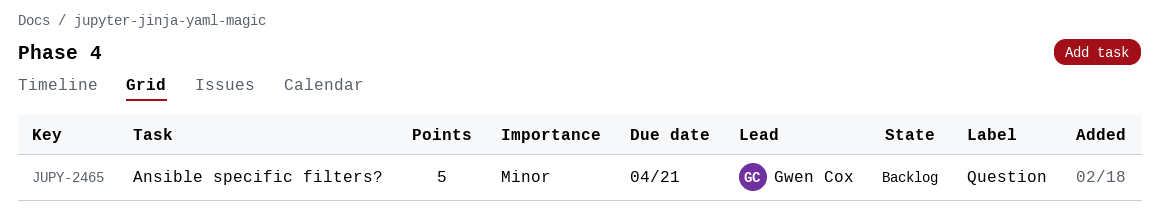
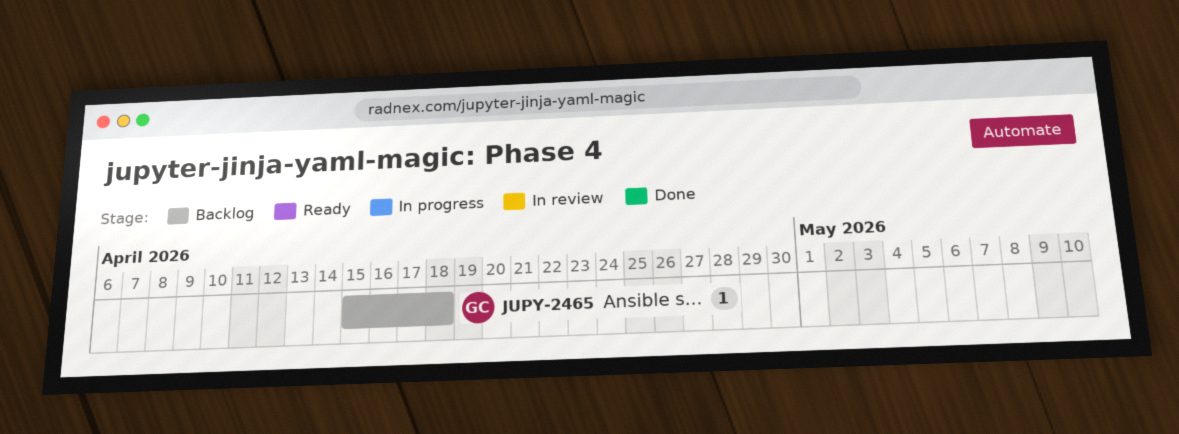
JUPY-2465, estimate: 5 -> 1
JUPY-2465, due: Apr 21 -> Apr 18

